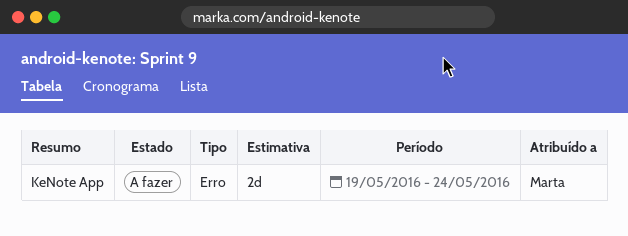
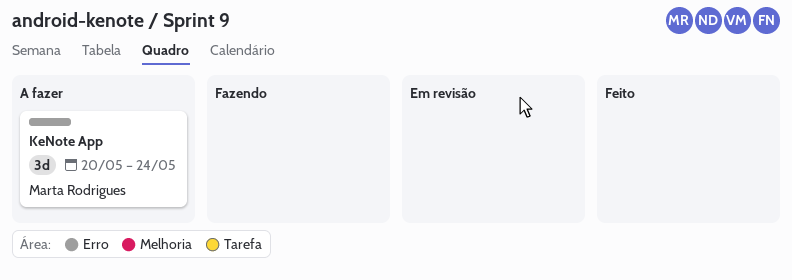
KeNote App, estimate: 2d -> 3d
KeNote App, start: May 19 -> May 20

